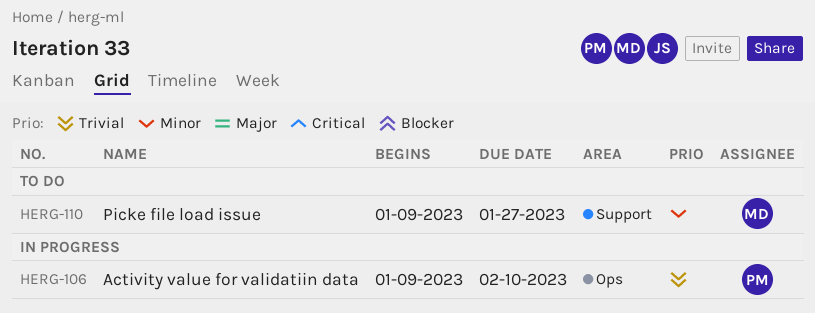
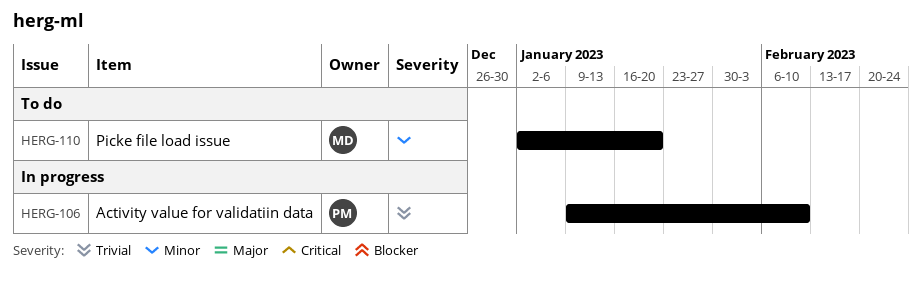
HERG-110, start: Jan 9 -> Jan 2
HERG-110, due: Jan 27 -> Jan 20

